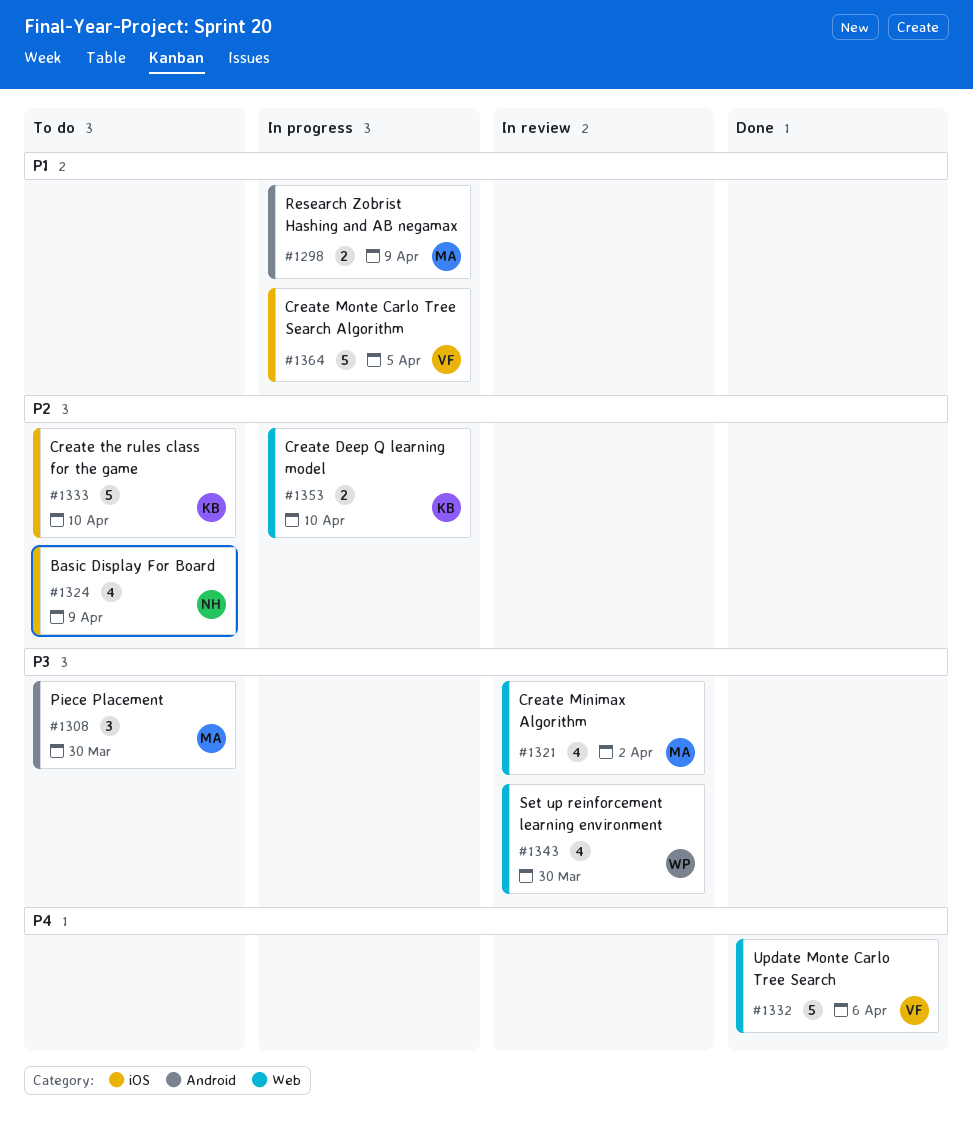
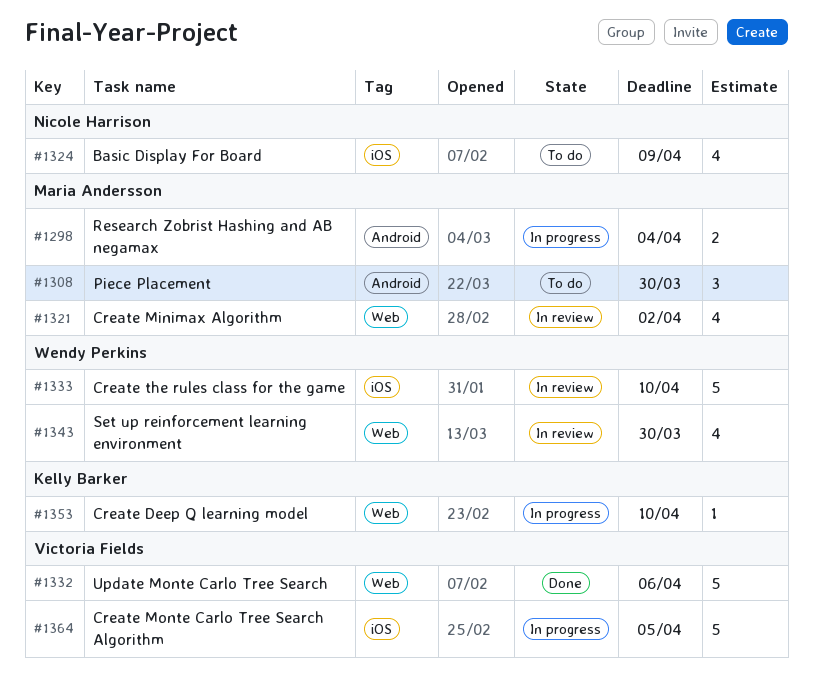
#1298, due: Apr 9 -> Apr 4
#1333, status: To do -> In review
#1333, owner: Kelly Barker -> Wendy Perkins
#1353, estimate: 2 -> 1

